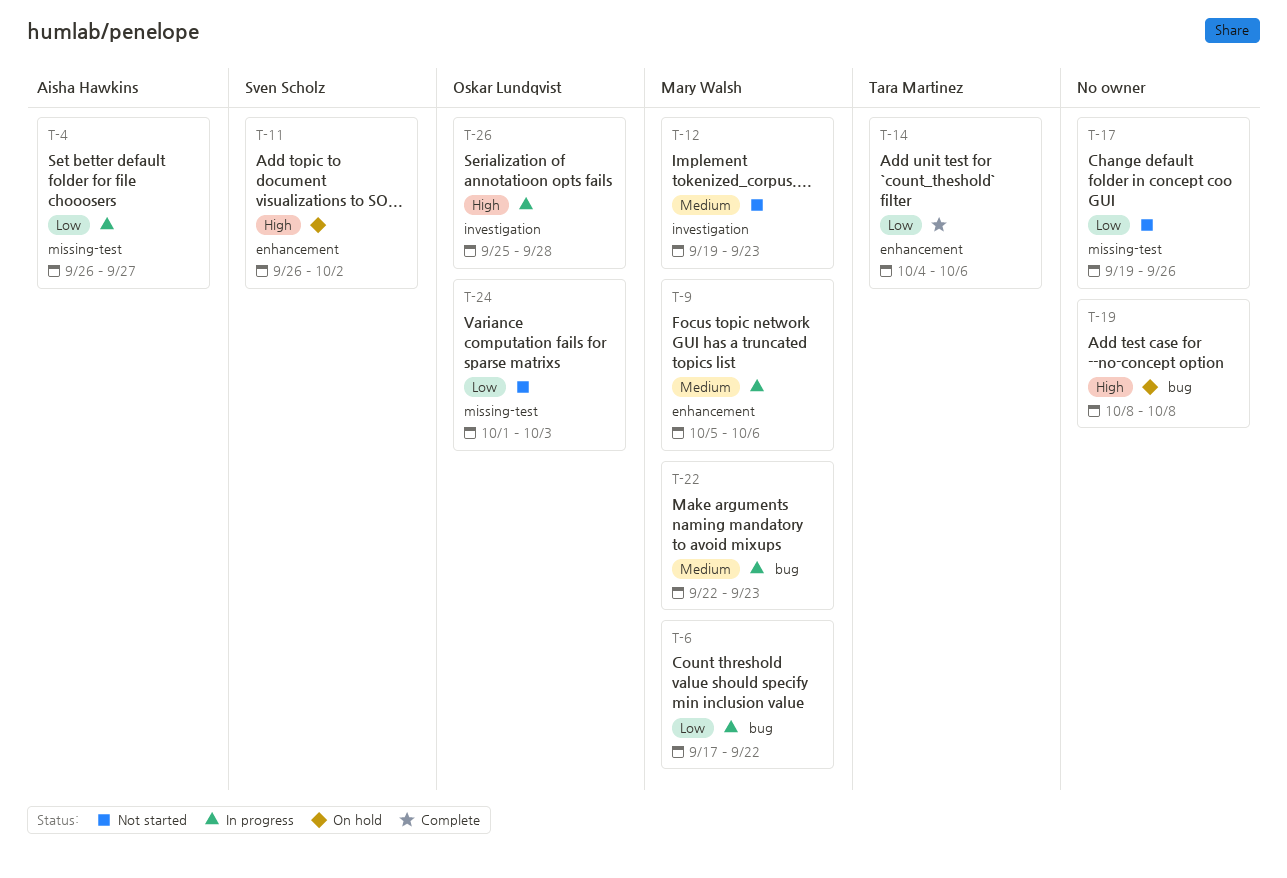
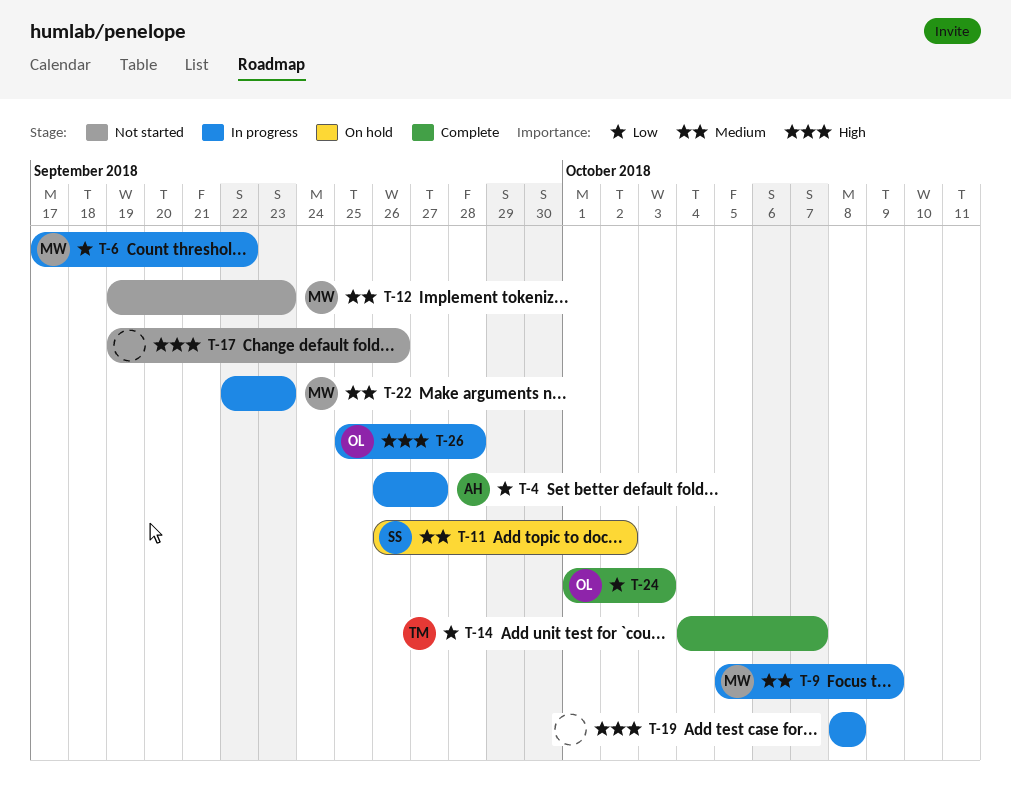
T-9, due: Oct 6 -> Oct 9
T-11, priority: High -> Medium
T-14, due: Oct 6 -> Oct 7
T-17, priority: Low -> High
T-19, status: On hold -> In progress
T-24, status: Not started -> Complete

